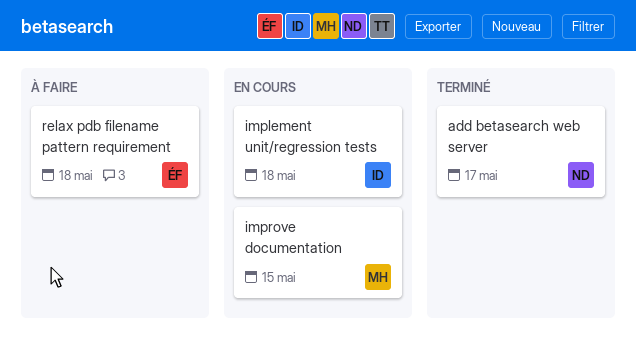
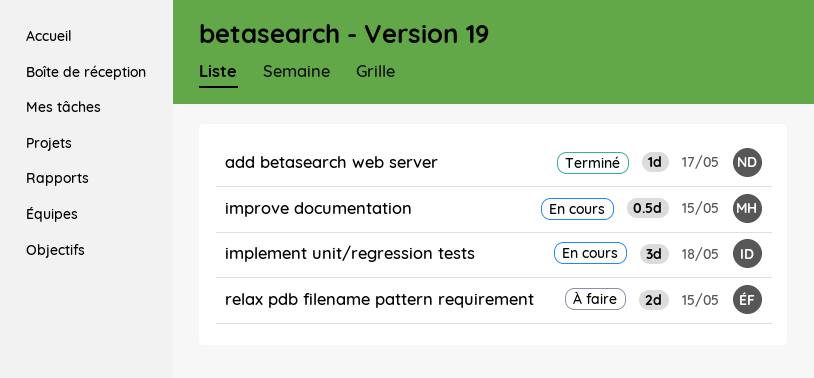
relax pdb filename pattern requirement, due: May 18 -> May 15

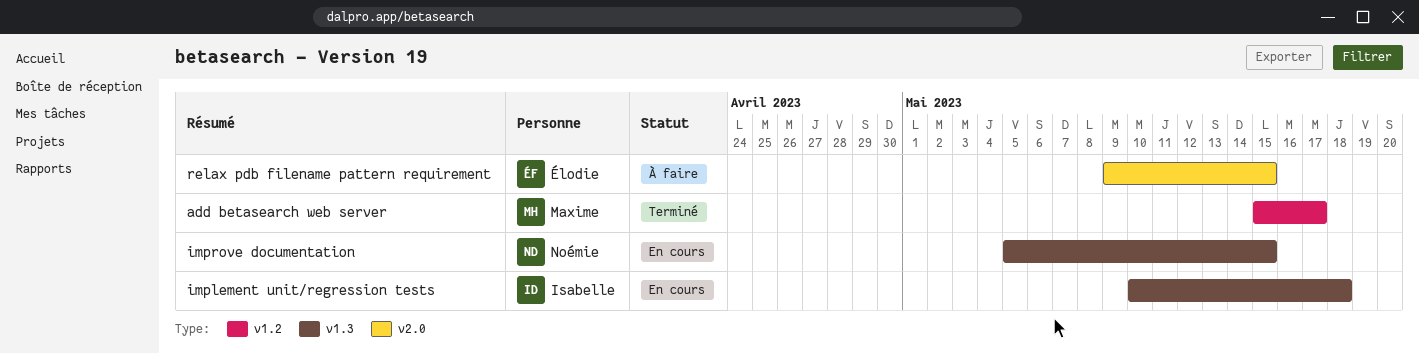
add betasearch web server, owner: Noémie -> Maxime
improve documentation, owner: Maxime -> Noémie

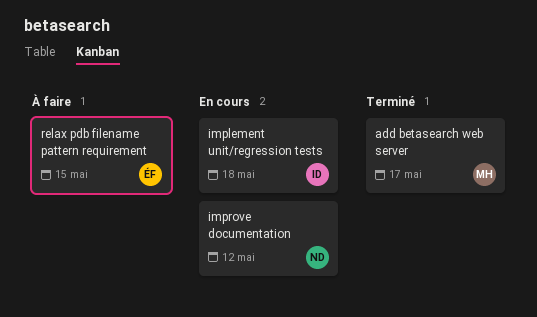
improve documentation, due: May 15 -> May 12

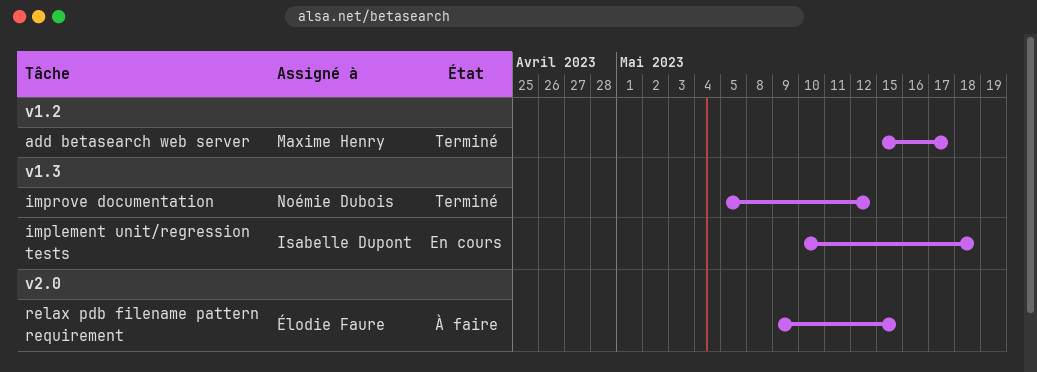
improve documentation, status: En cours -> Terminé

